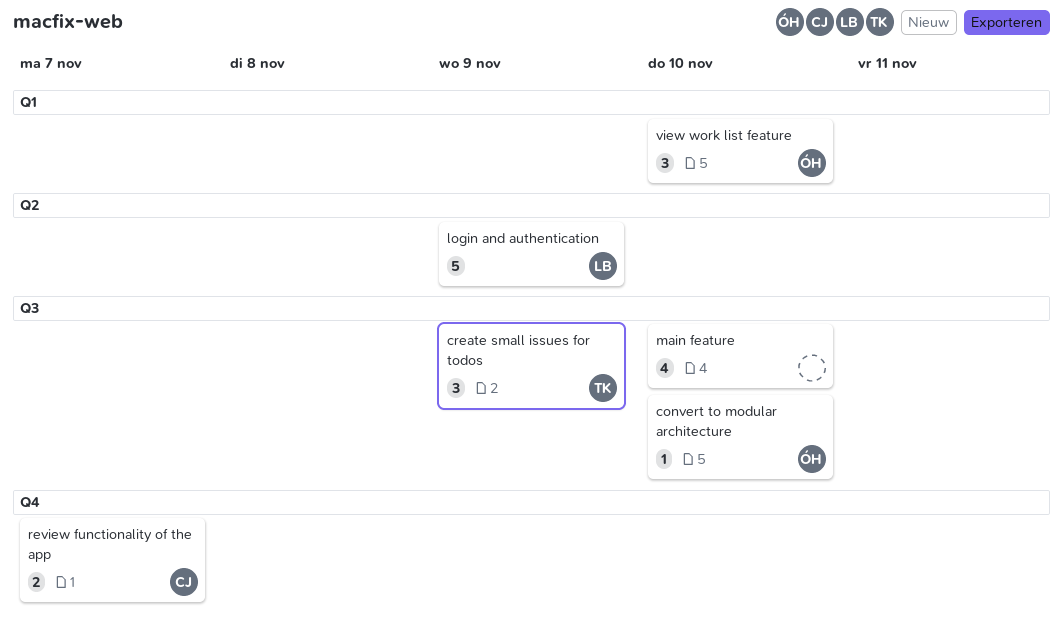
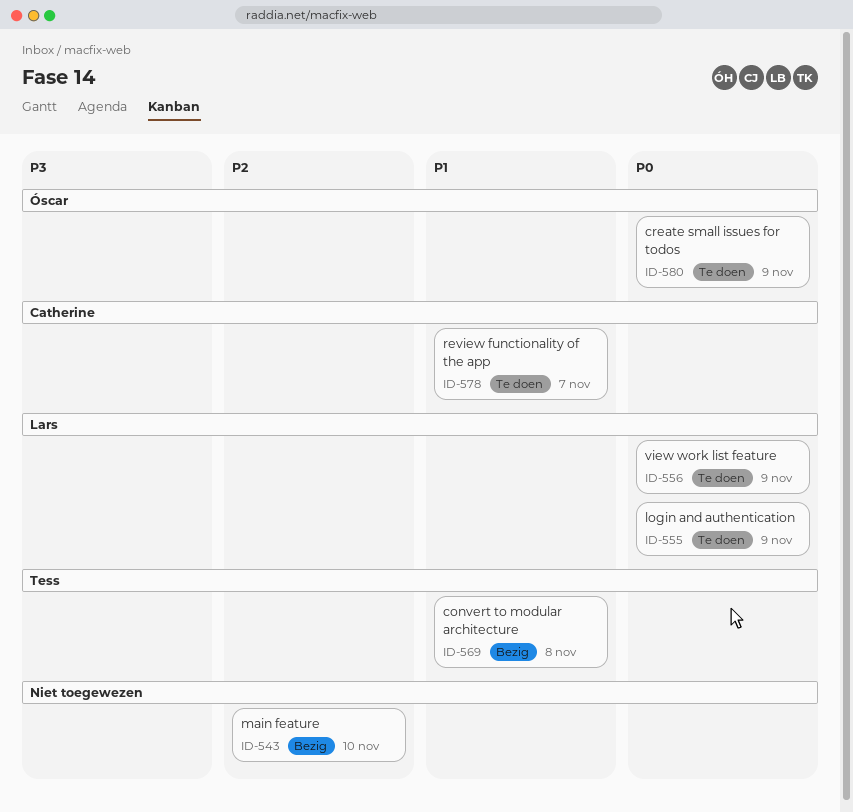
convert to modular architecture, owner: Óscar -> Tess
convert to modular architecture, due: Nov 10 -> Nov 8
create small issues for todos, owner: Tess -> Óscar
view work list feature, owner: Óscar -> Lars
view work list feature, due: Nov 10 -> Nov 9

